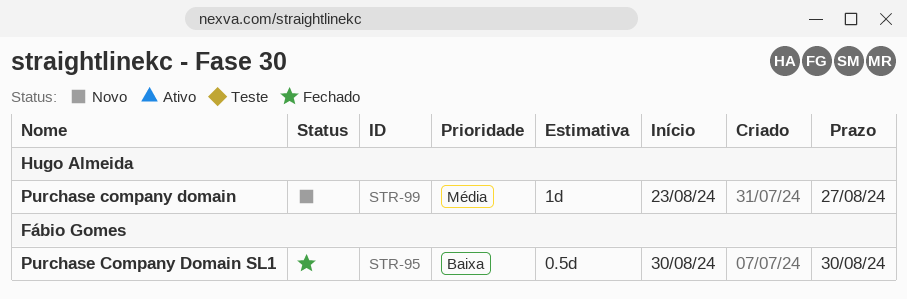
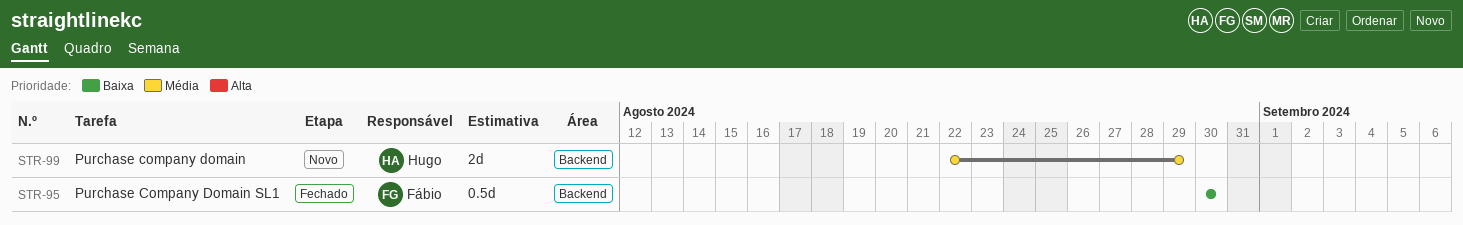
STR-99, estimate: 1d -> 2d
STR-99, start: Aug 23 -> Aug 22
STR-99, due: Aug 27 -> Aug 29

